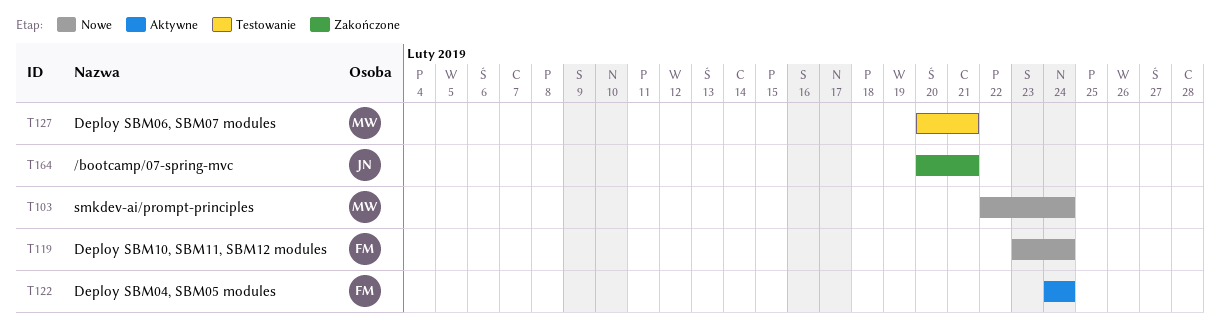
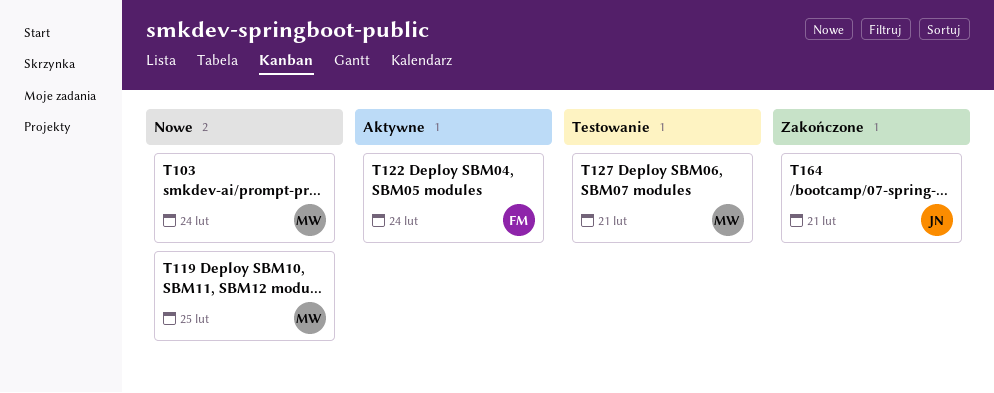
T119, owner: FM -> MW
T119, due: Feb 24 -> Feb 25

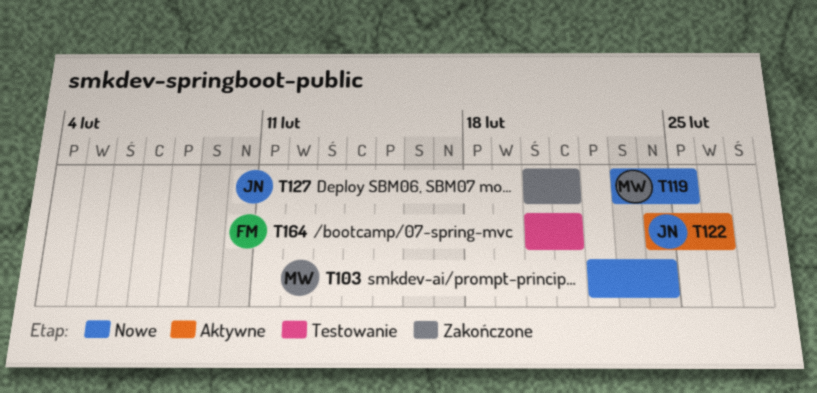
T122, owner: FM -> JN
T122, due: Feb 24 -> Feb 26
T127, status: Testowanie -> Zakończone
T127, owner: MW -> JN
T164, status: Zakończone -> Testowanie
T164, owner: JN -> FM

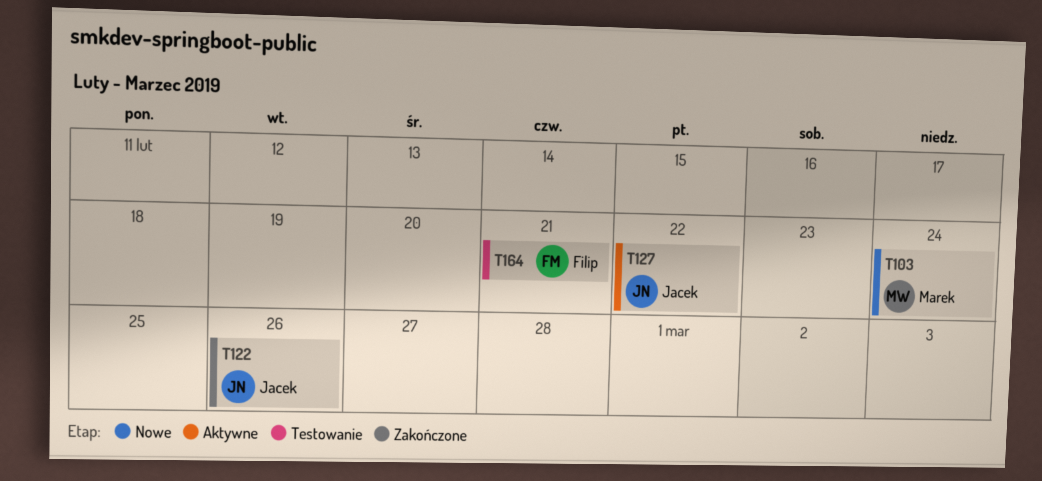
T119: present -> none
T122, status: Aktywne -> Zakończone
T127, status: Zakończone -> Aktywne
T127, due: Feb 21 -> Feb 22

